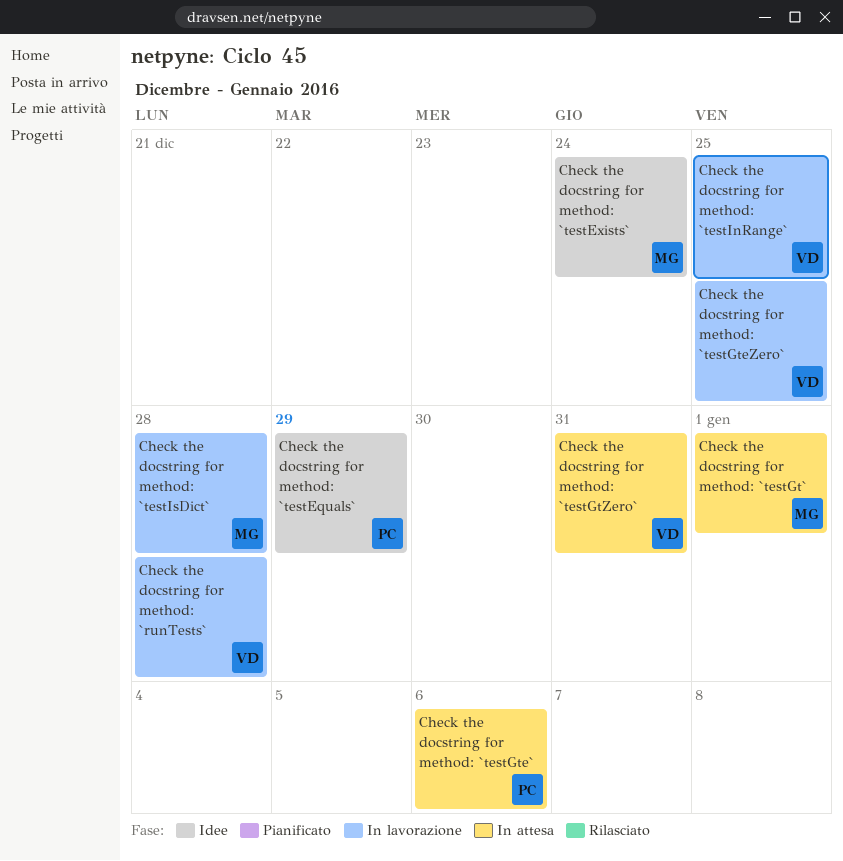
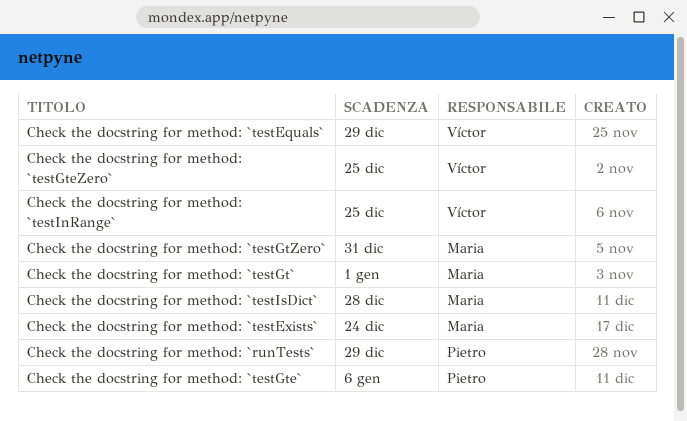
Check the docstring for method: `runTests`, owner: Víctor -> Pietro
Check the docstring for method: `runTests`, due: Dec 28 -> Dec 29
Check the docstring for method: `testEquals`, owner: Pietro -> Víctor
Check the docstring for method: `testGtZero`, owner: Víctor -> Maria

